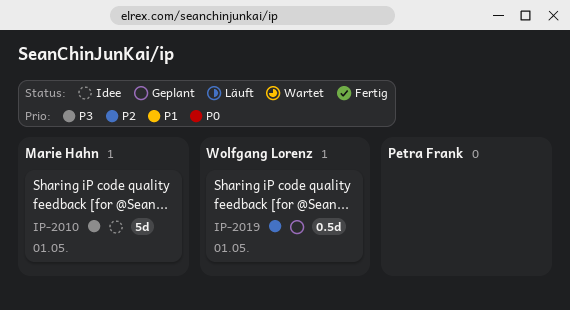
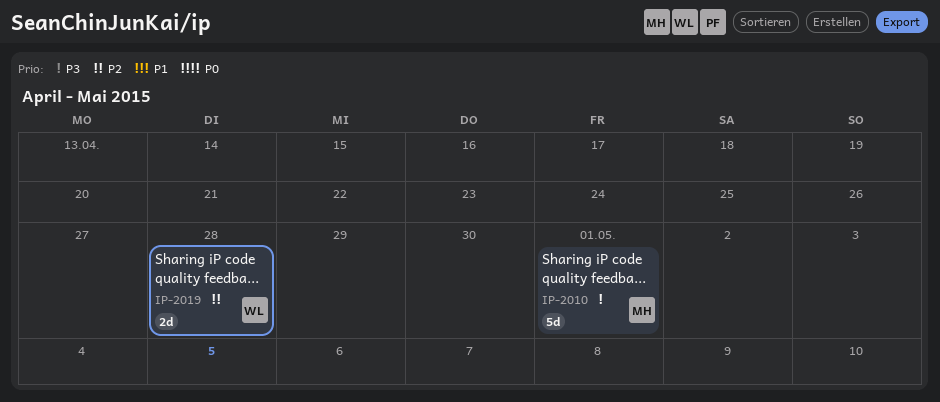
IP-2019, estimate: 0.5d -> 2d
IP-2019, due: May 1 -> Apr 28

